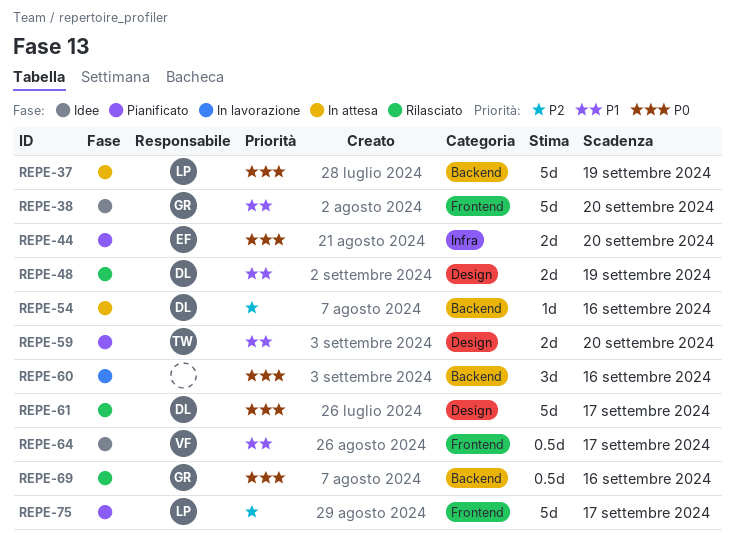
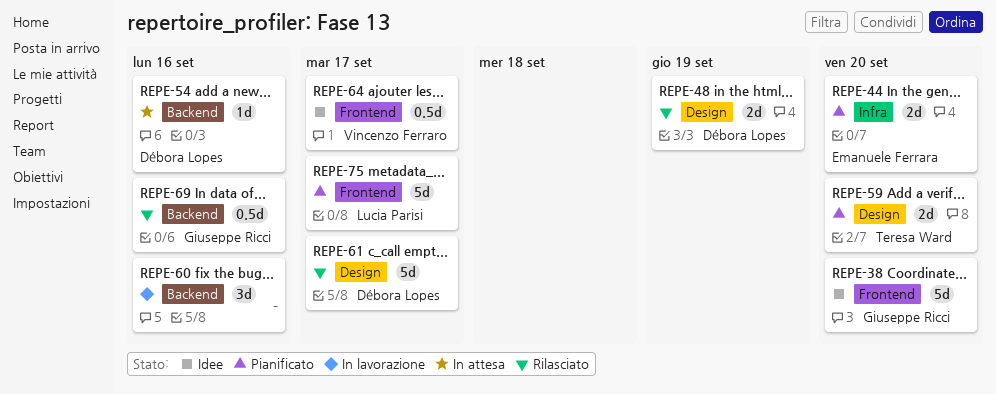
REPE-37: present -> none

